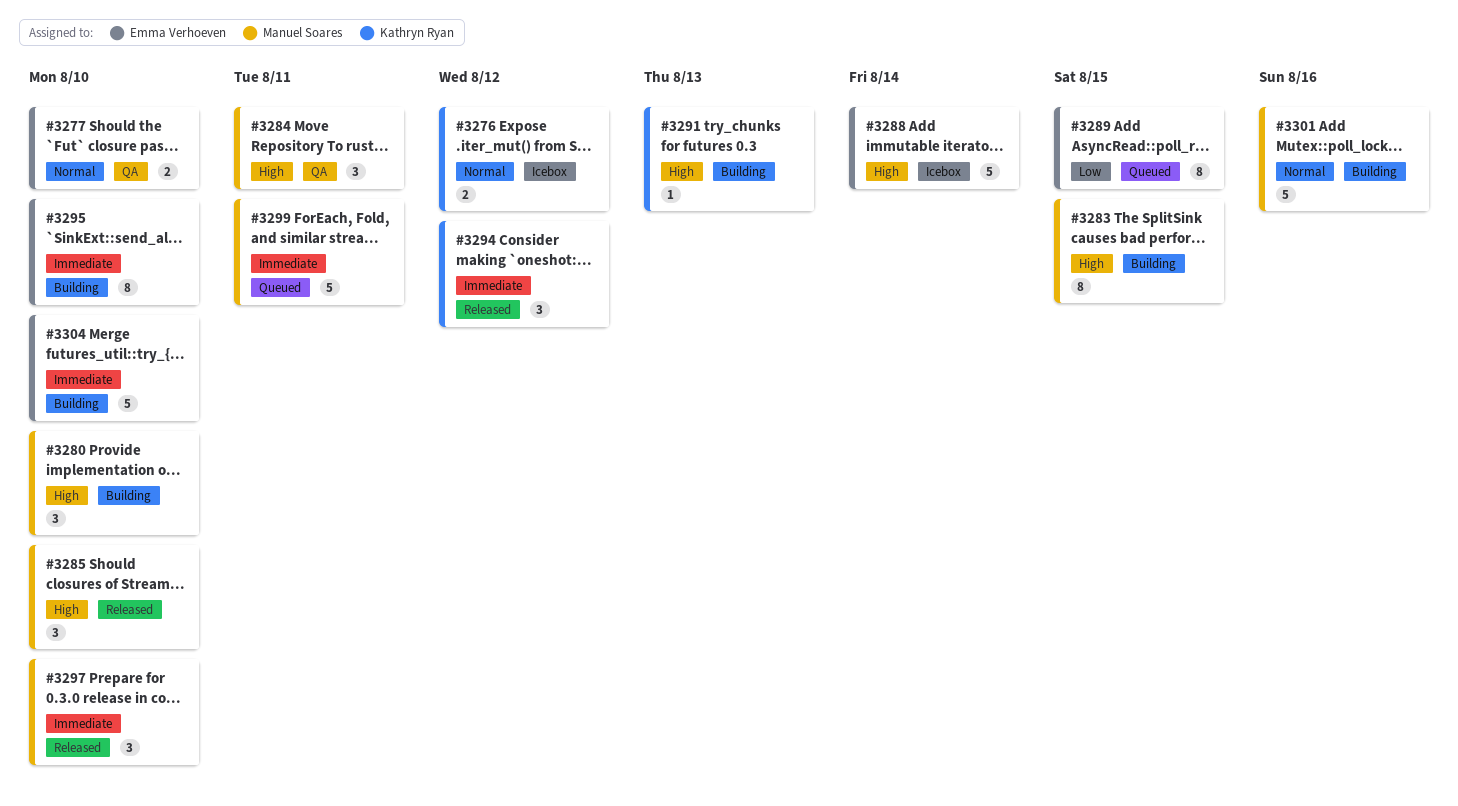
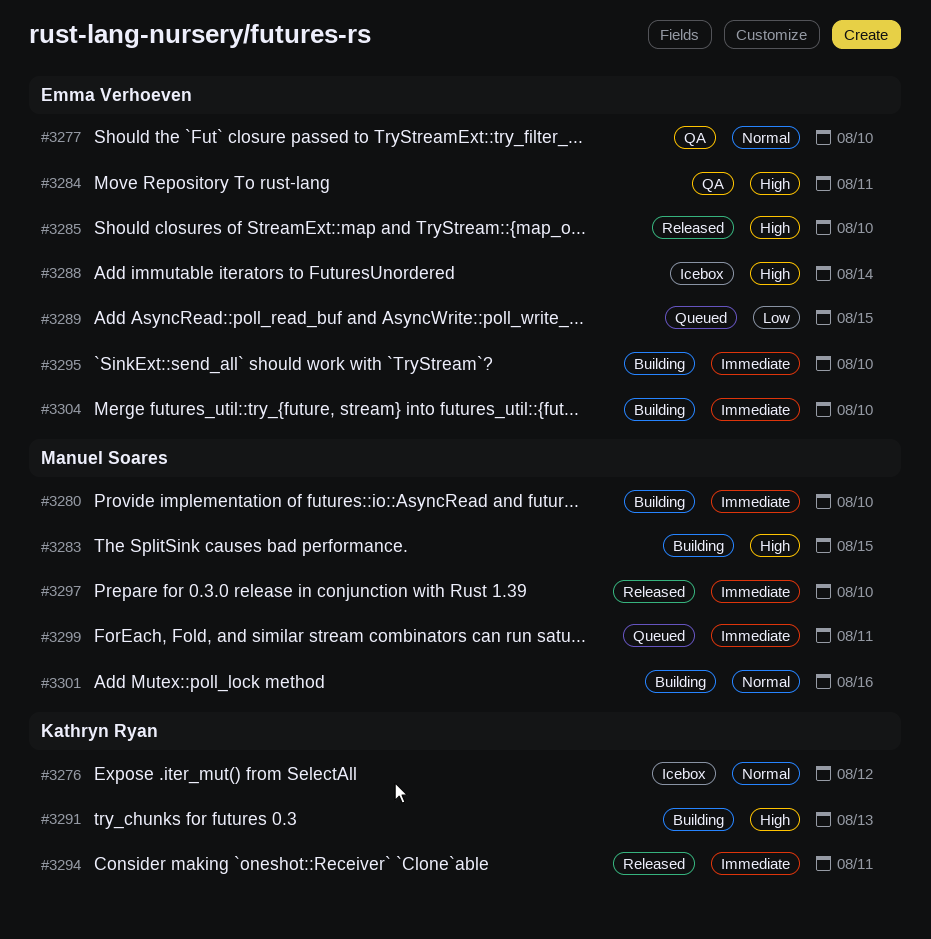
#3280, priority: High -> Immediate
#3284, owner: Manuel Soares -> Emma Verhoeven
#3285, owner: Manuel Soares -> Emma Verhoeven
#3294, due: Aug 12 -> Aug 11

